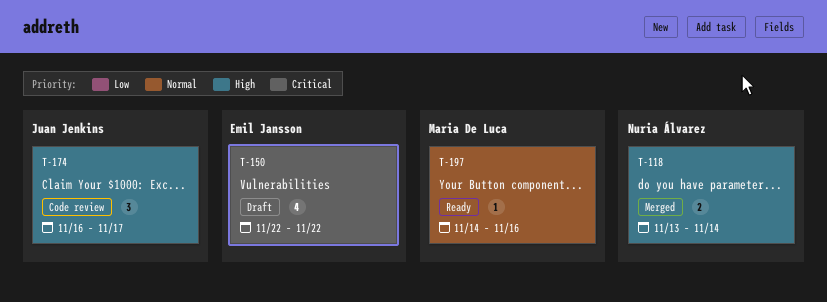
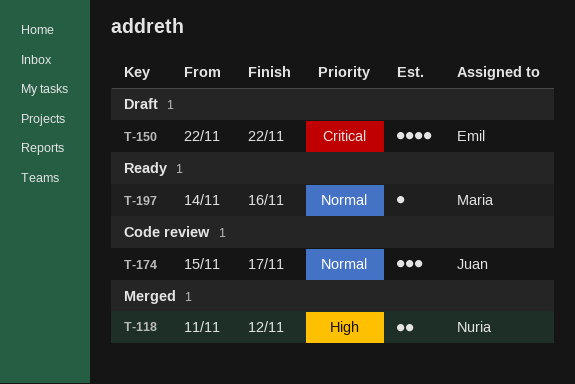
T-118, start: Nov 13 -> Nov 11
T-118, due: Nov 14 -> Nov 12
T-174, priority: High -> Normal
T-174, start: Nov 16 -> Nov 15

